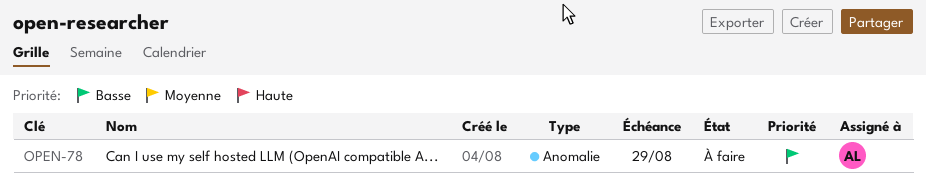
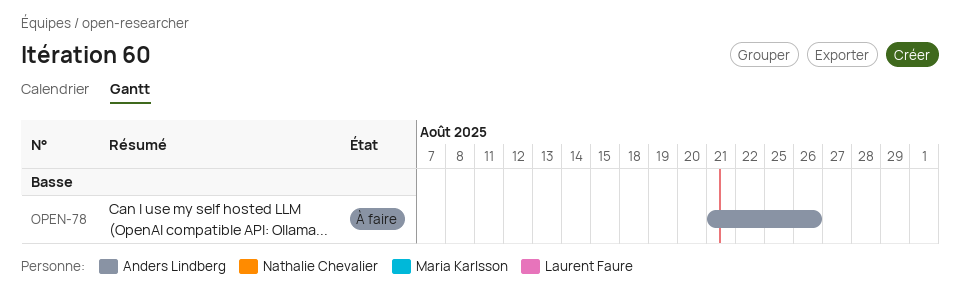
OPEN-78, due: Aug 29 -> Aug 26

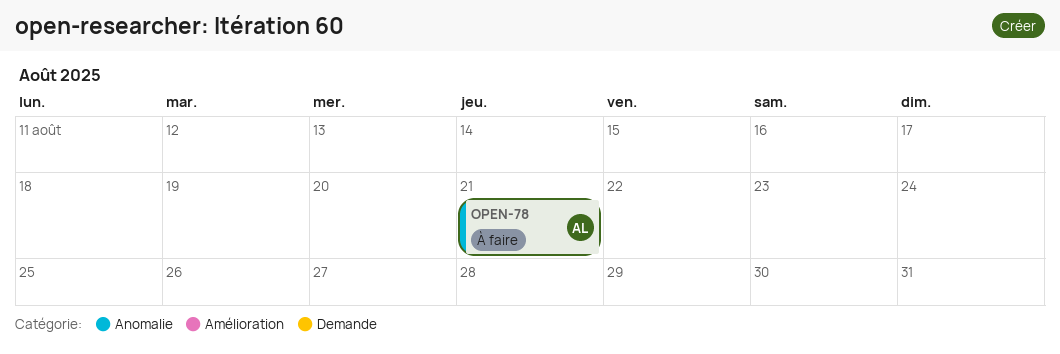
OPEN-78, due: Aug 26 -> Aug 21

